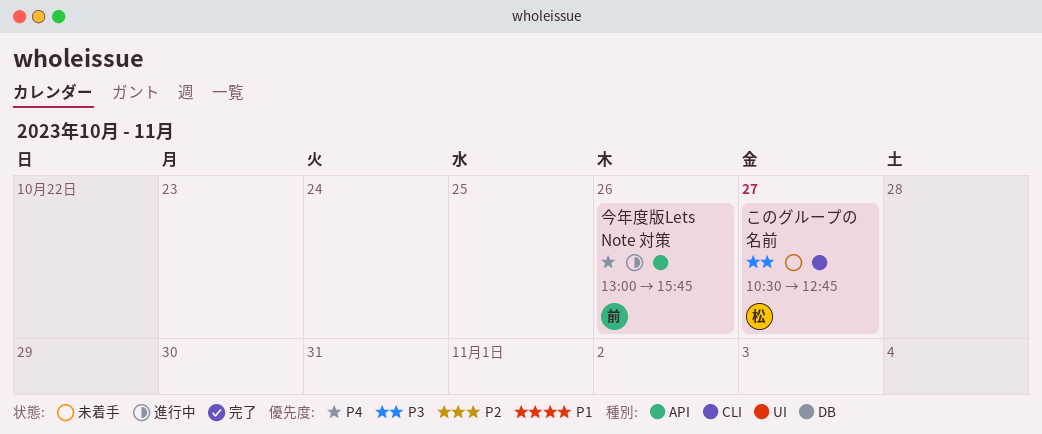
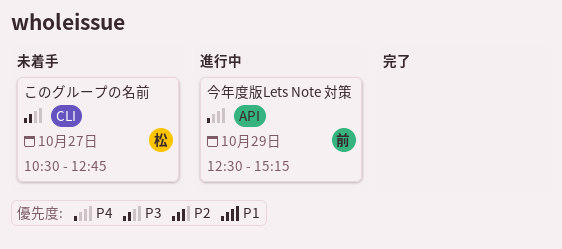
今年度版Lets Note 対策, day: Oct 26 -> Oct 29
今年度版Lets Note 対策, begins: 13:00 -> 12:30
今年度版Lets Note 対策, ends: 15:45 -> 15:15

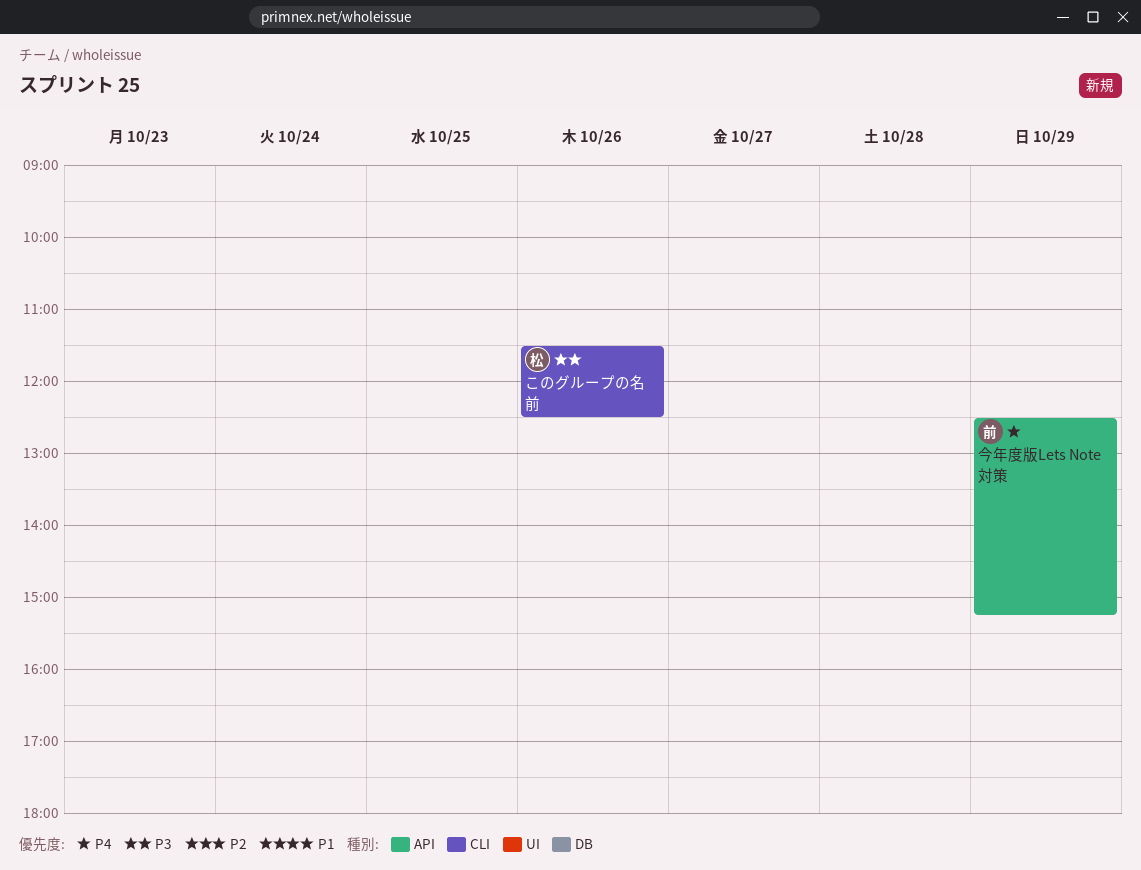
このグループの名前, day: Oct 27 -> Oct 26
このグループの名前, begins: 10:30 -> 11:30
このグループの名前, ends: 12:45 -> 12:30

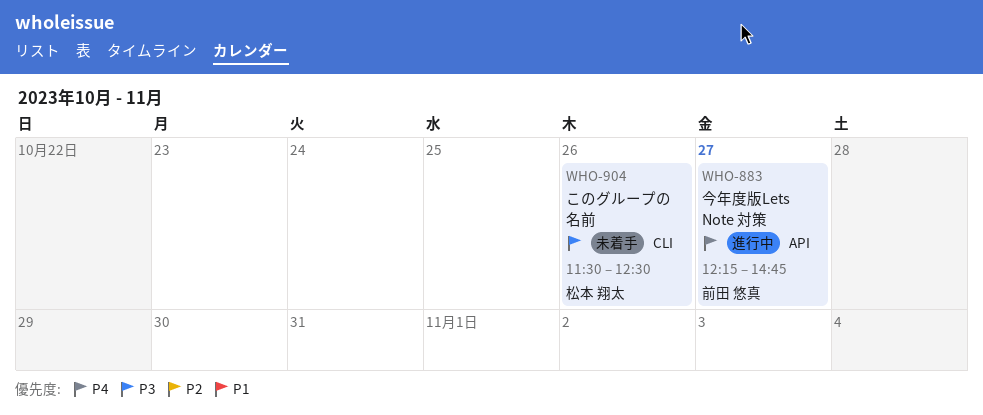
今年度版Lets Note 対策, day: Oct 29 -> Oct 27
今年度版Lets Note 対策, begins: 12:30 -> 12:15
今年度版Lets Note 対策, ends: 15:15 -> 14:45

